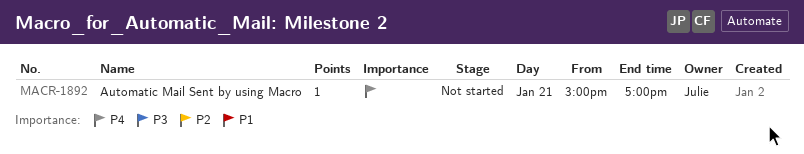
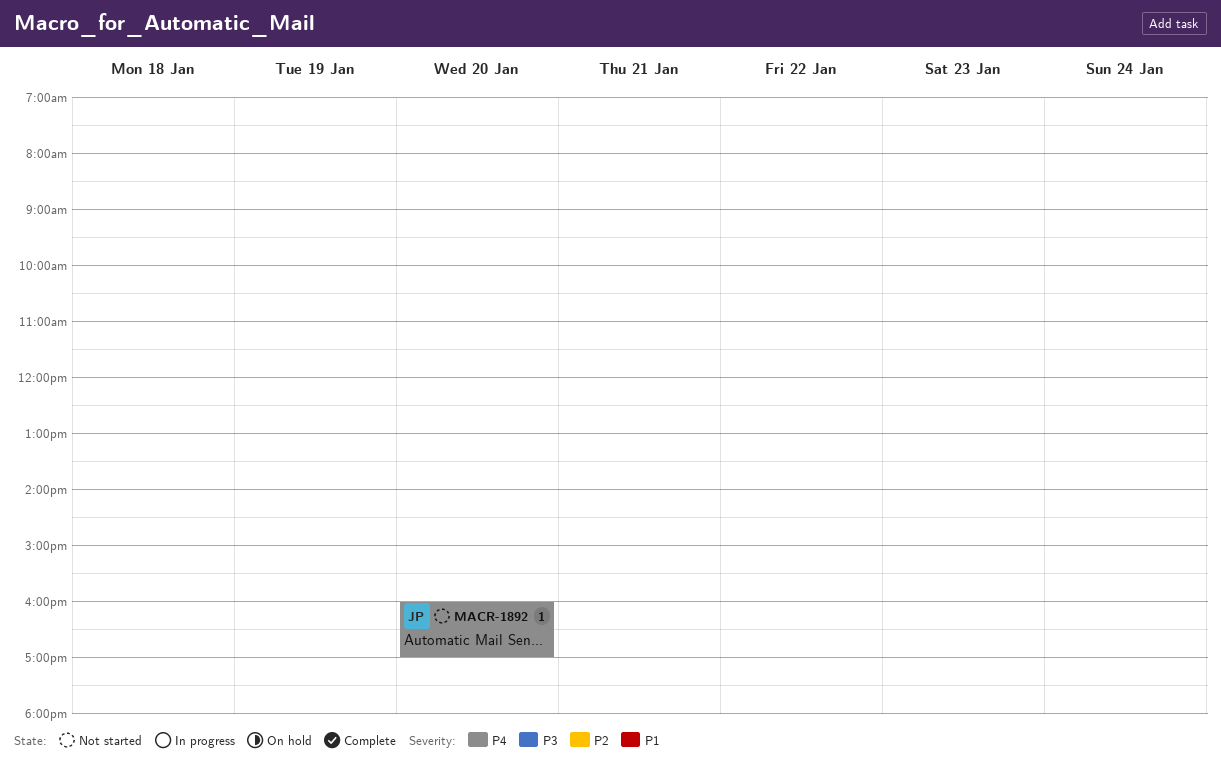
MACR-1892, day: Jan 21 -> Jan 20
MACR-1892, begins: 15:00 -> 16:00

